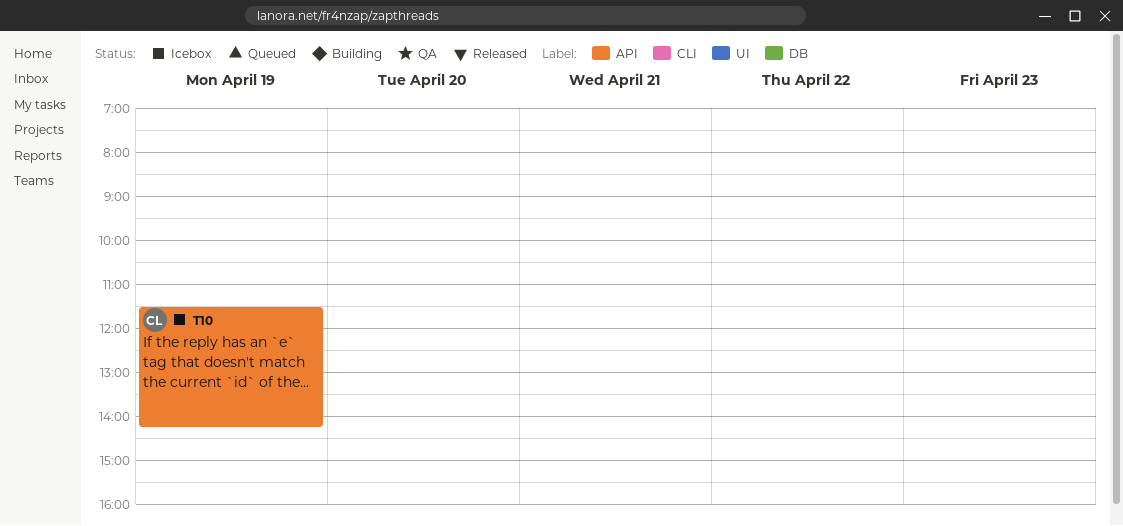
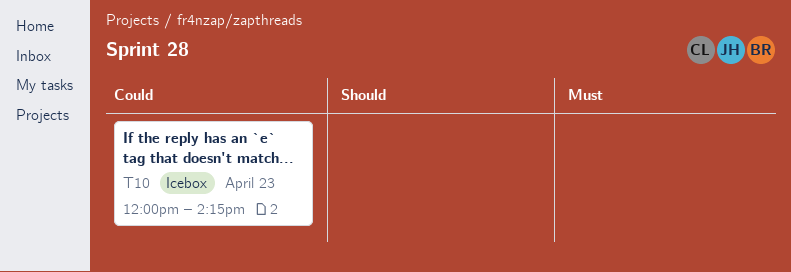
T10, day: Apr 19 -> Apr 23
T10, begins: 11:30 -> 12:00

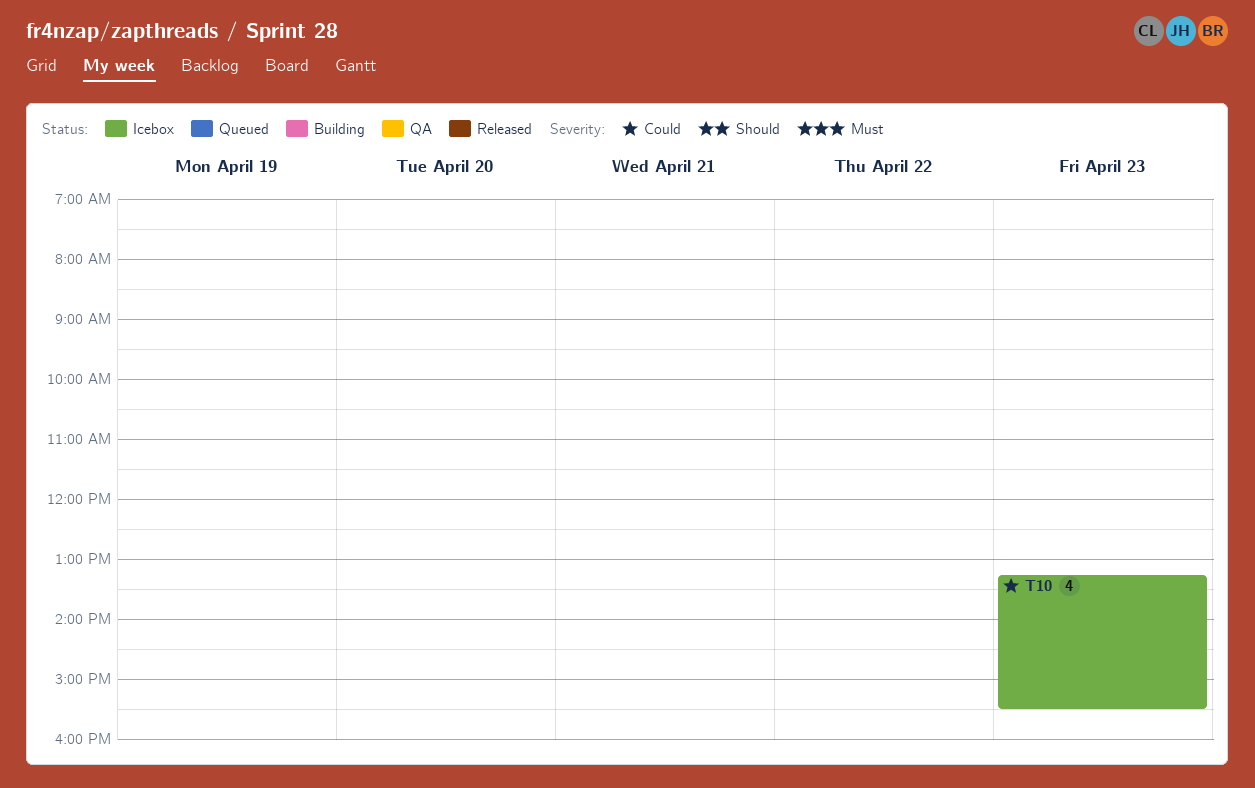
T10, begins: 12:00 -> 13:15
T10, ends: 14:15 -> 15:30

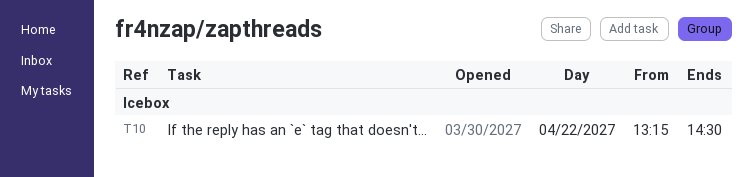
T10, day: Apr 23 -> Apr 22
T10, ends: 15:30 -> 14:30

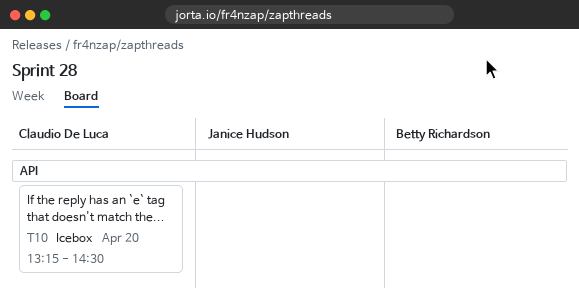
T10, day: Apr 22 -> Apr 20

